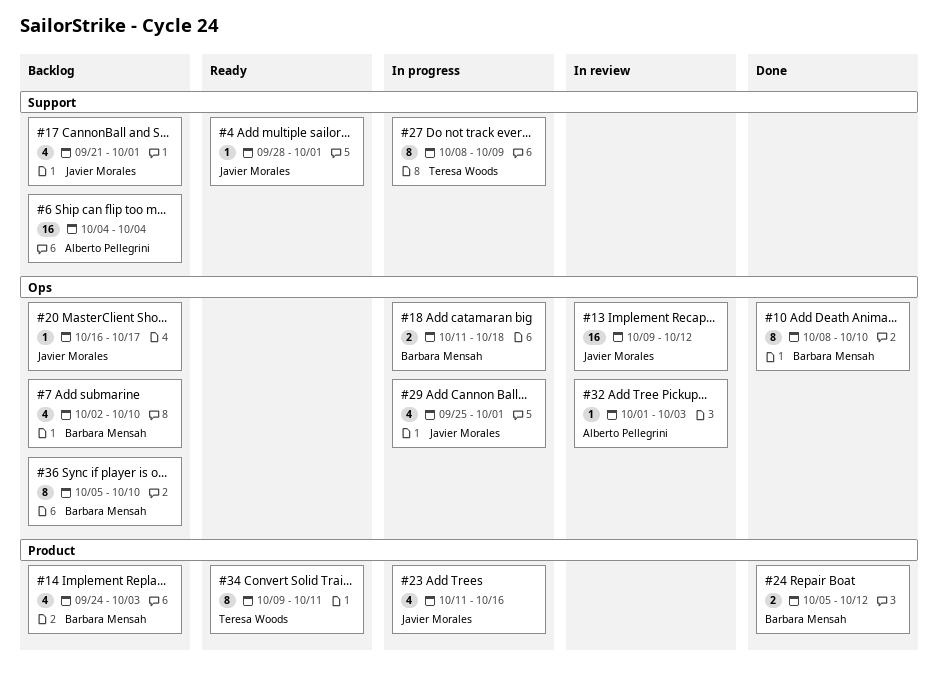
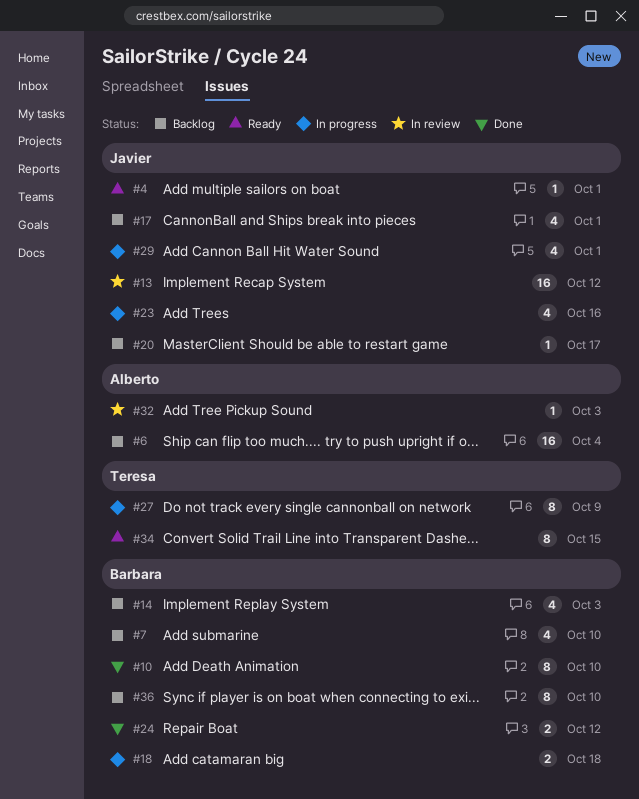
#34, due: Oct 11 -> Oct 15

